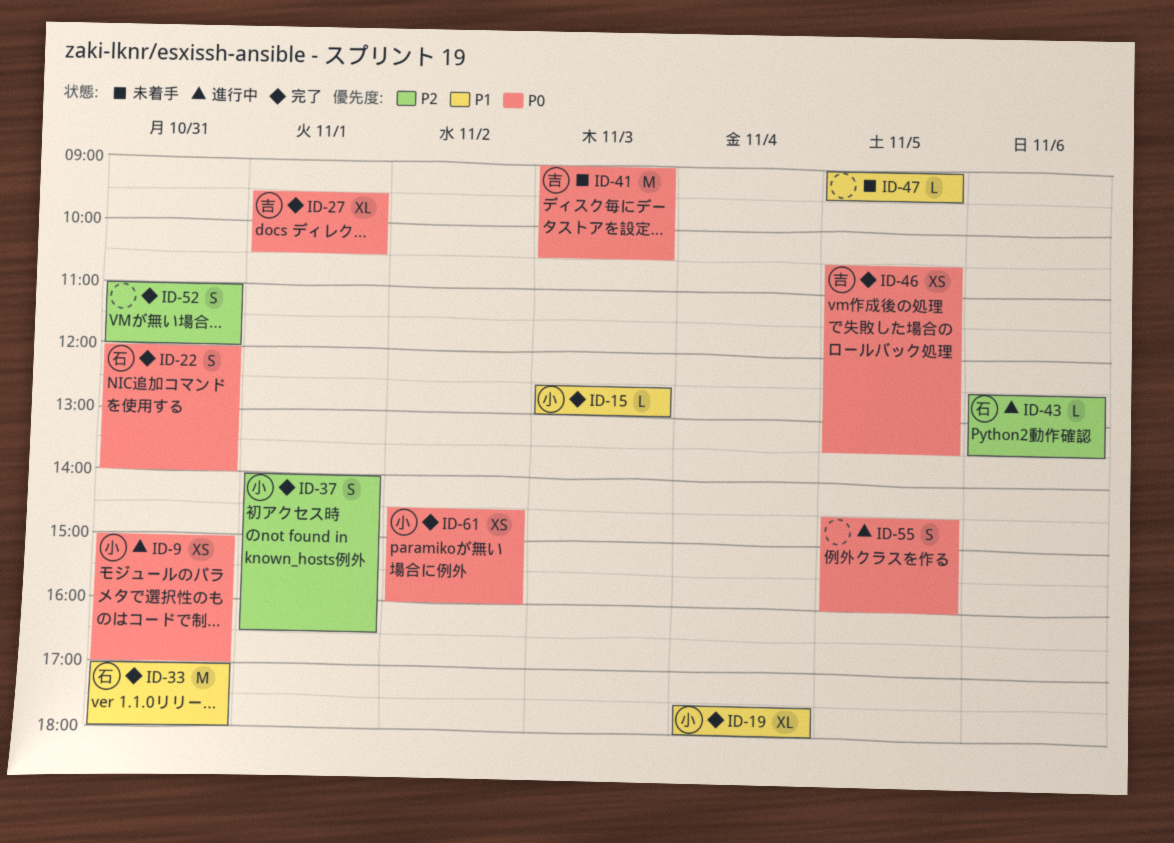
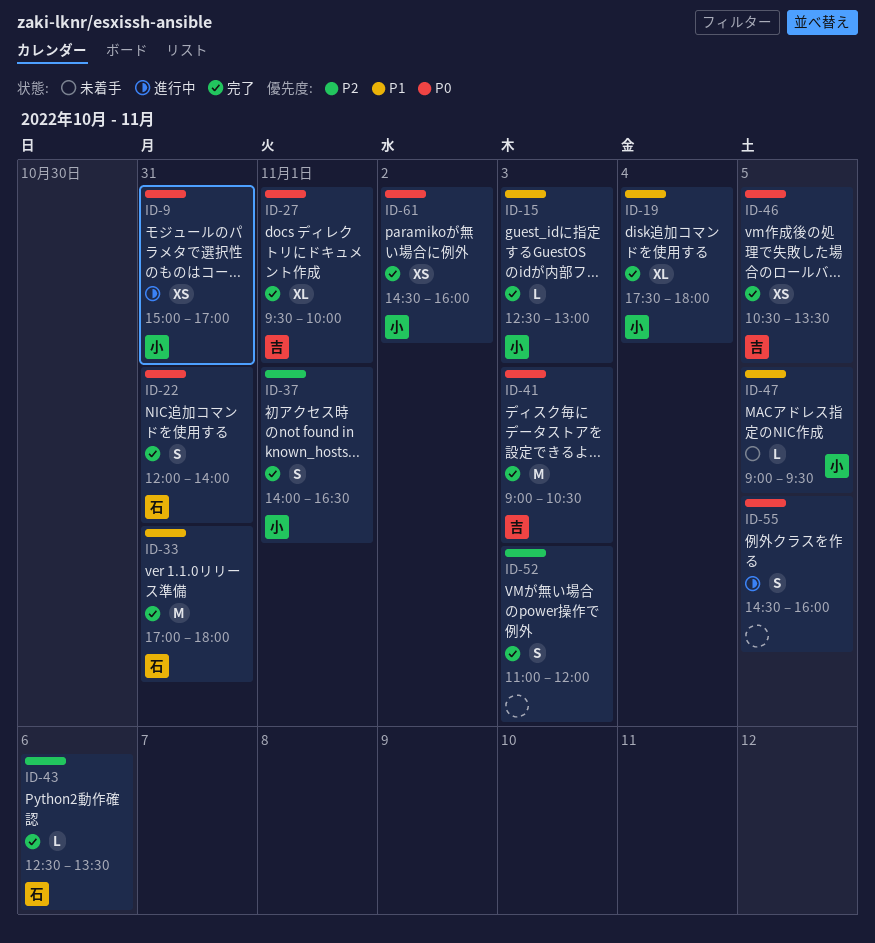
ID-27, ends: 10:30 -> 10:00
ID-41, status: 未着手 -> 完了
ID-43, status: 進行中 -> 完了
ID-47, owner: none -> 小
ID-52, day: Oct 31 -> Nov 3

